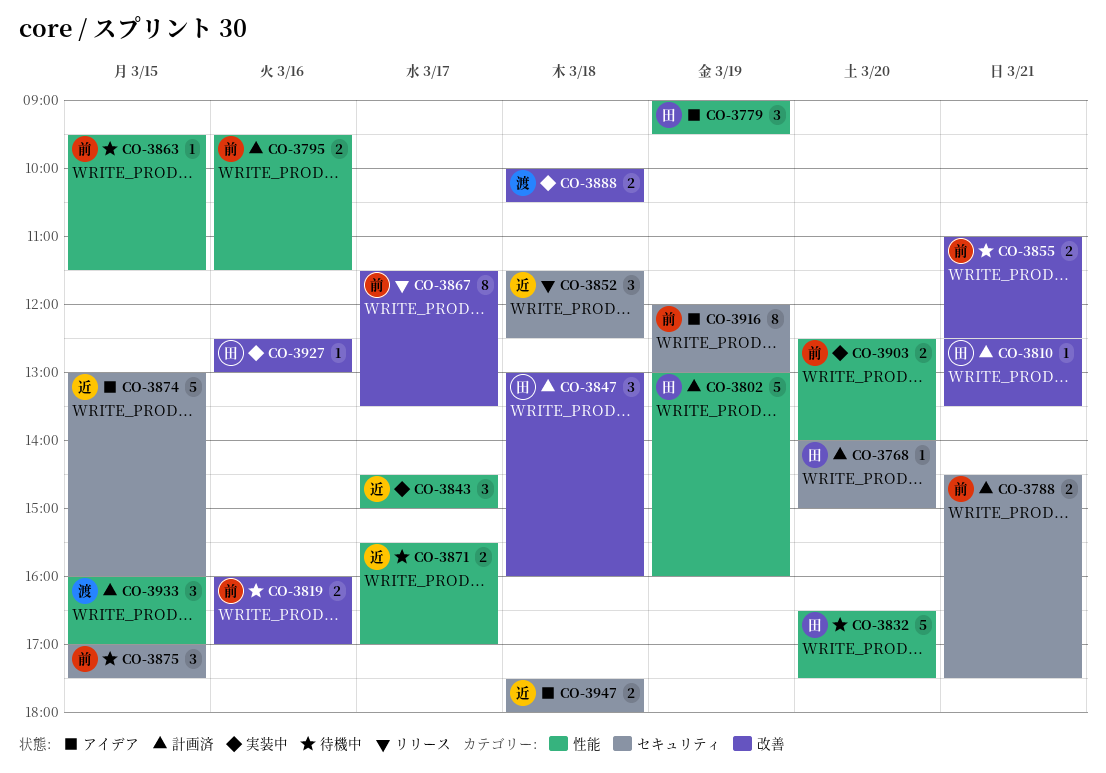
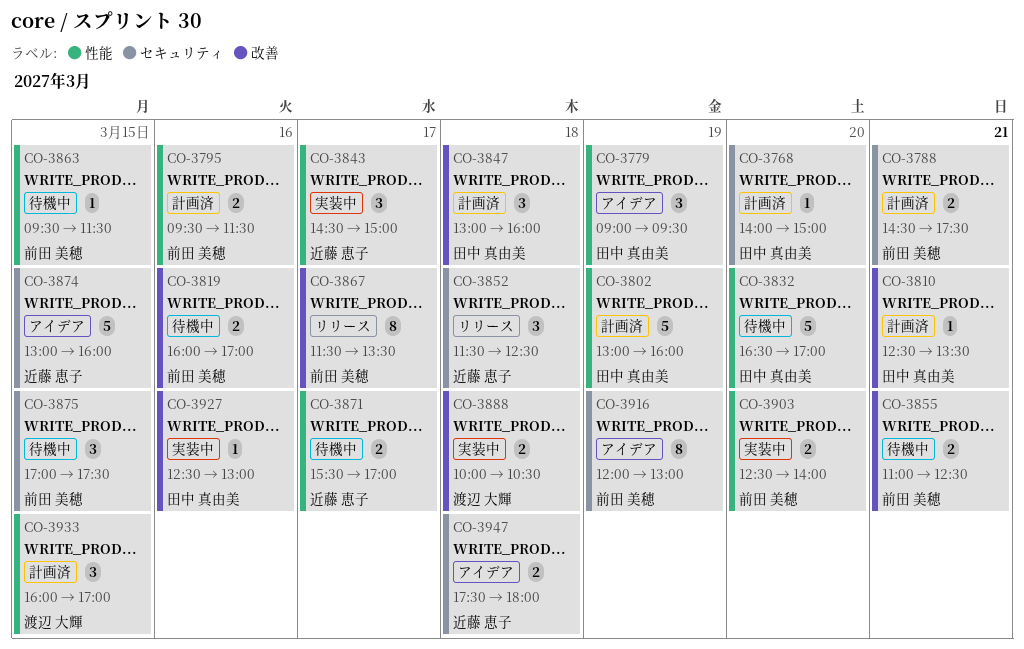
CO-3832, ends: 17:30 -> 17:00

